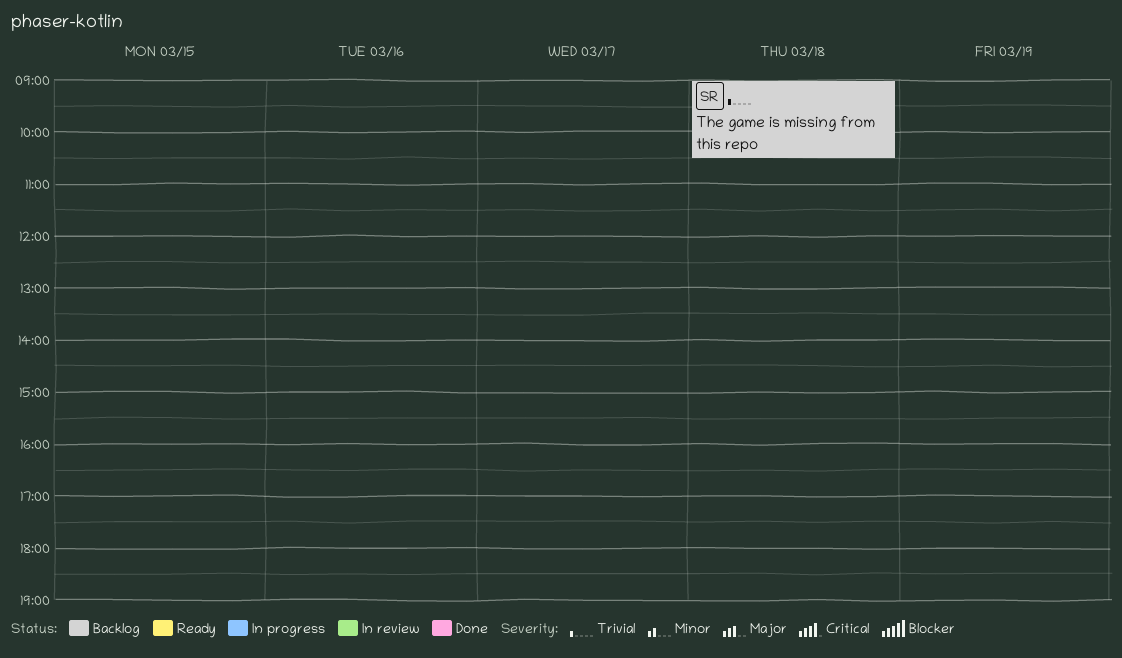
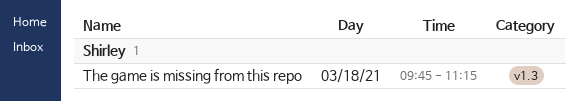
The game is missing from this repo, begins: 09:00 -> 09:45
The game is missing from this repo, ends: 10:30 -> 11:15

